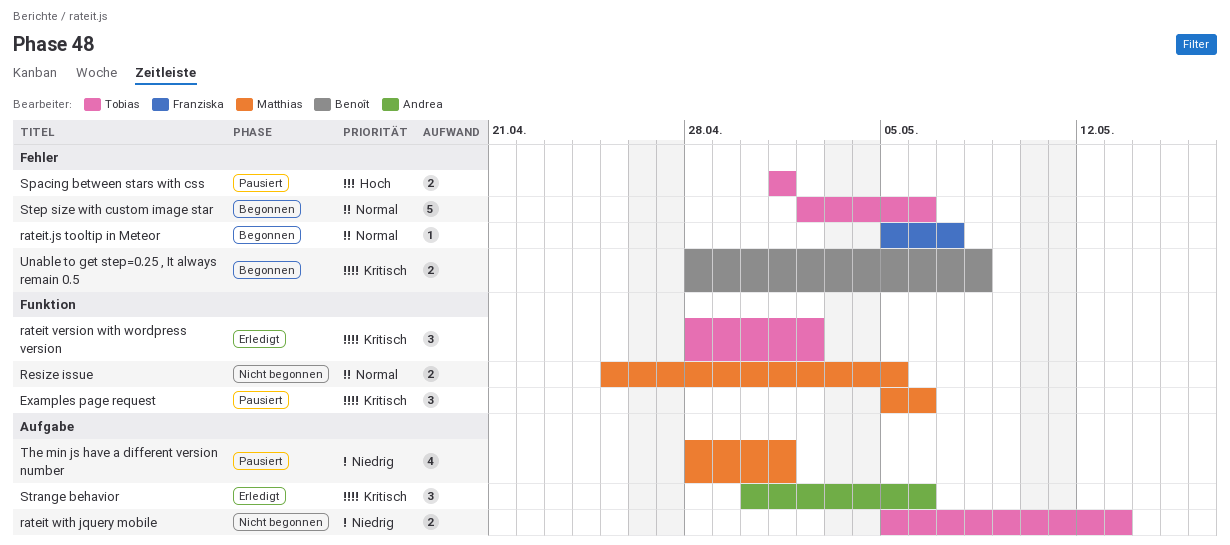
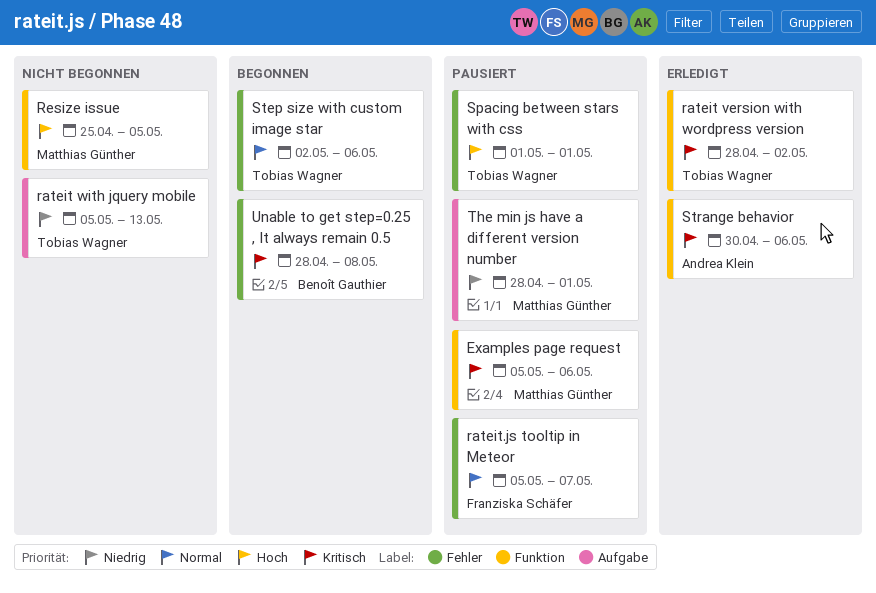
rateit.js tooltip in Meteor, status: Begonnen -> Pausiert
Resize issue, priority: Normal -> Hoch
Strange behavior, label: Aufgabe -> Funktion

